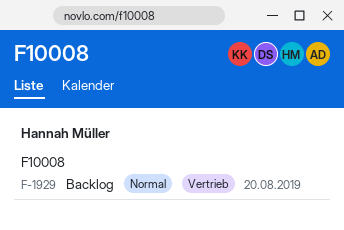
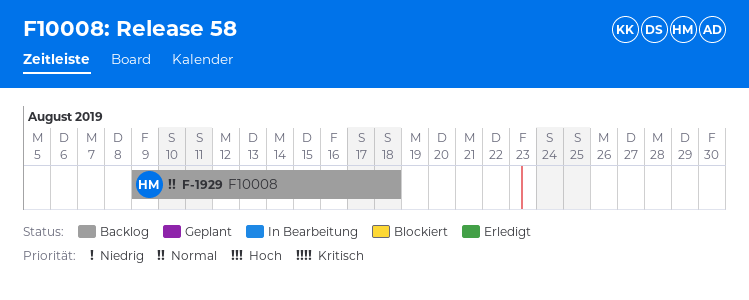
F-1929, due: Aug 20 -> Aug 18

